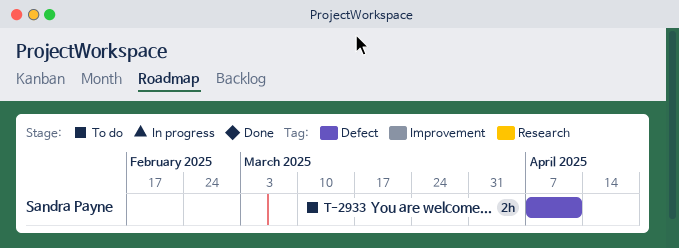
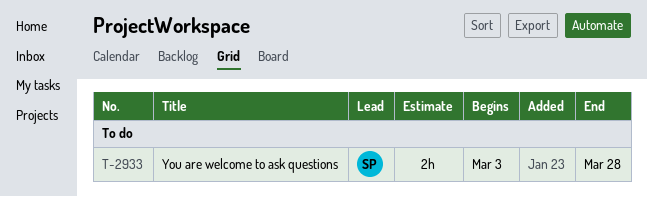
T-2933, start: Apr 7 -> Mar 3
T-2933, due: Apr 11 -> Mar 28

